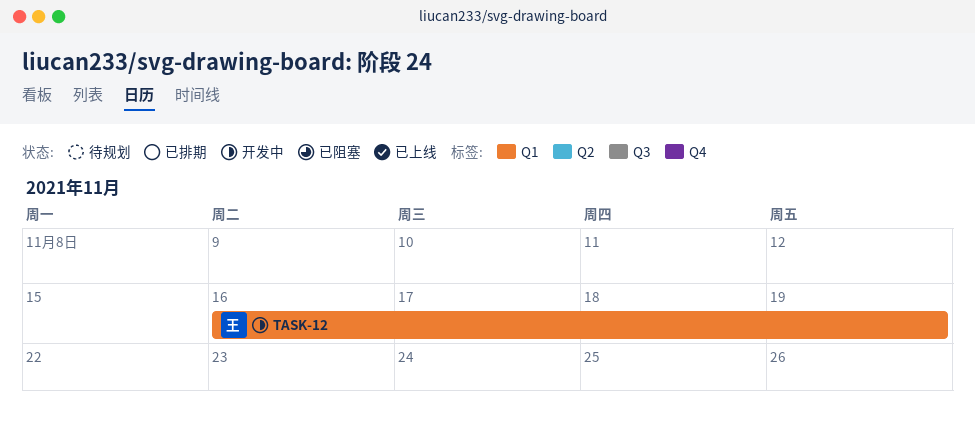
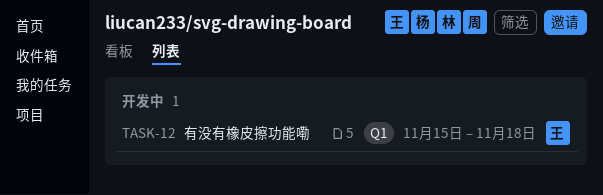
TASK-12, start: Nov 16 -> Nov 15
TASK-12, due: Nov 19 -> Nov 18

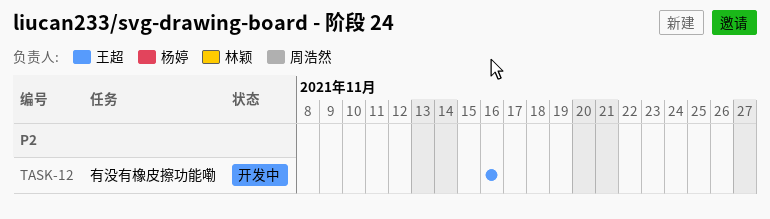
TASK-12, start: Nov 15 -> Nov 16
TASK-12, due: Nov 18 -> Nov 16

